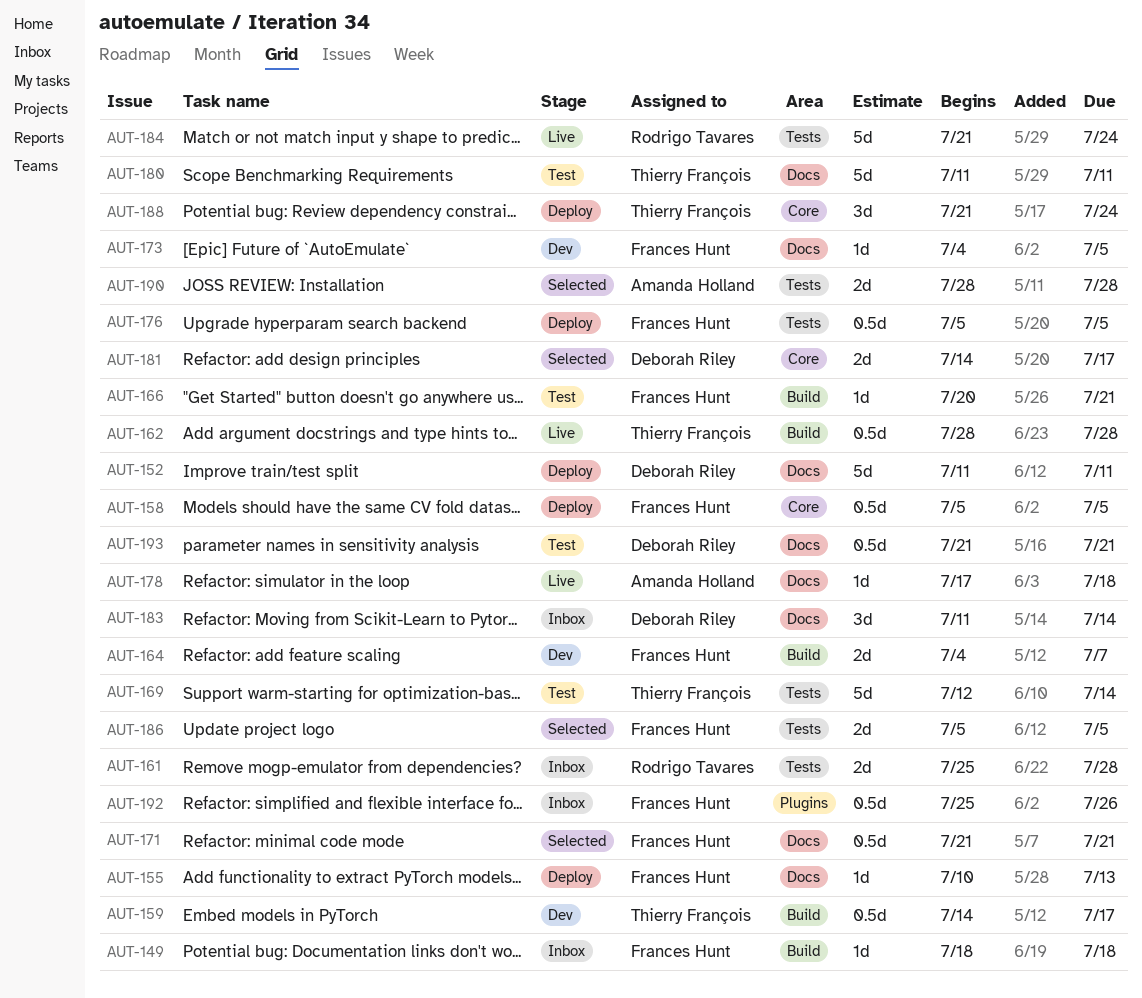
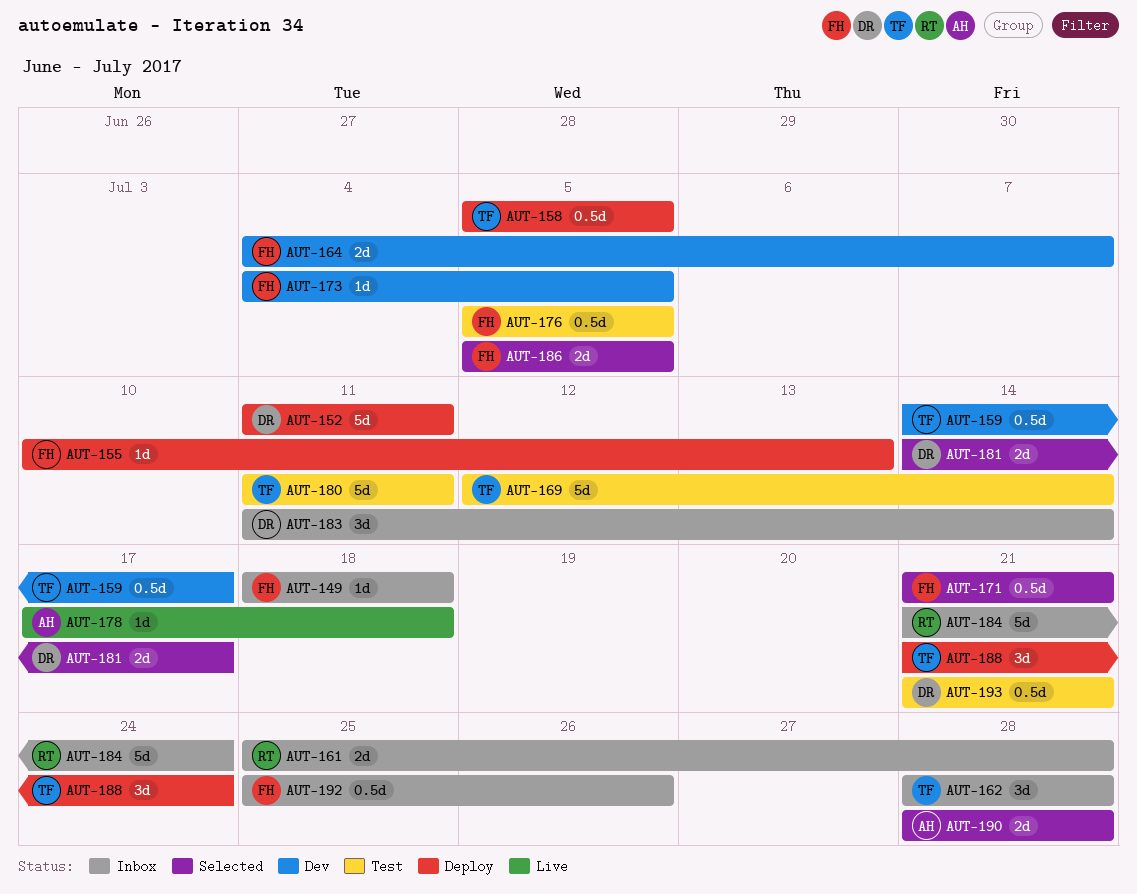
AUT-158, owner: Frances Hunt -> Thierry François
AUT-162, status: Live -> Inbox
AUT-162, estimate: 0.5d -> 3d
AUT-166: present -> none
AUT-176, status: Deploy -> Test
AUT-184, status: Live -> Inbox

